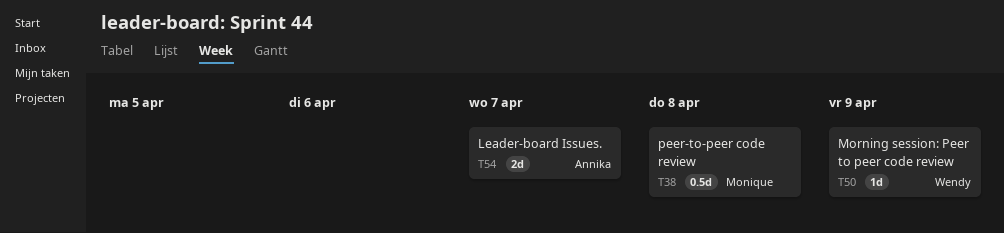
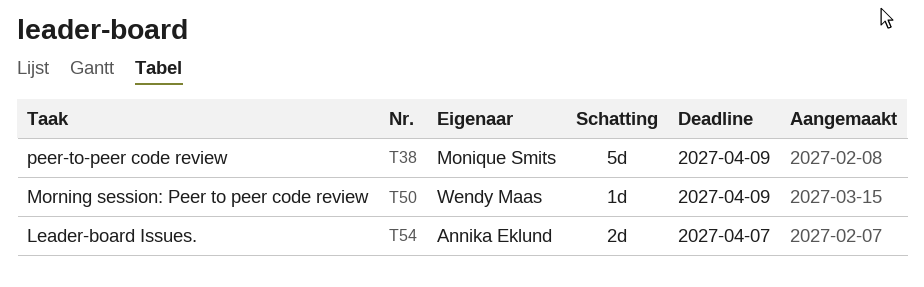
T38, estimate: 0.5d -> 5d
T38, due: Apr 8 -> Apr 9

